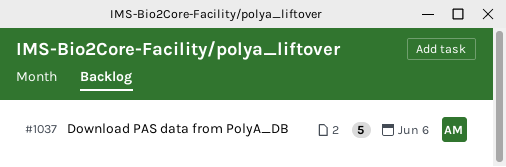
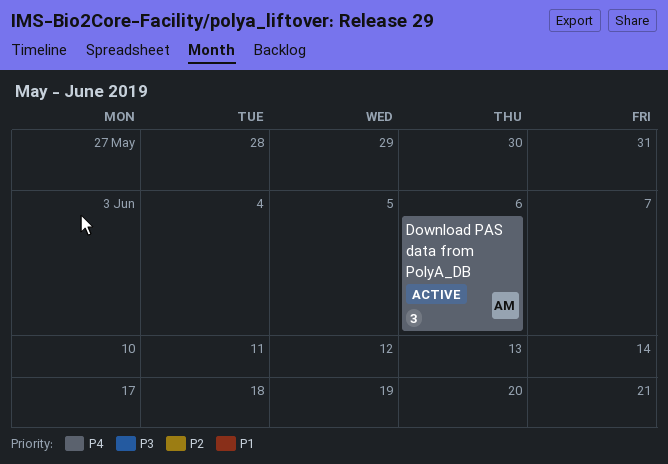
Download PAS data from PolyA_DB, estimate: 5 -> 3

